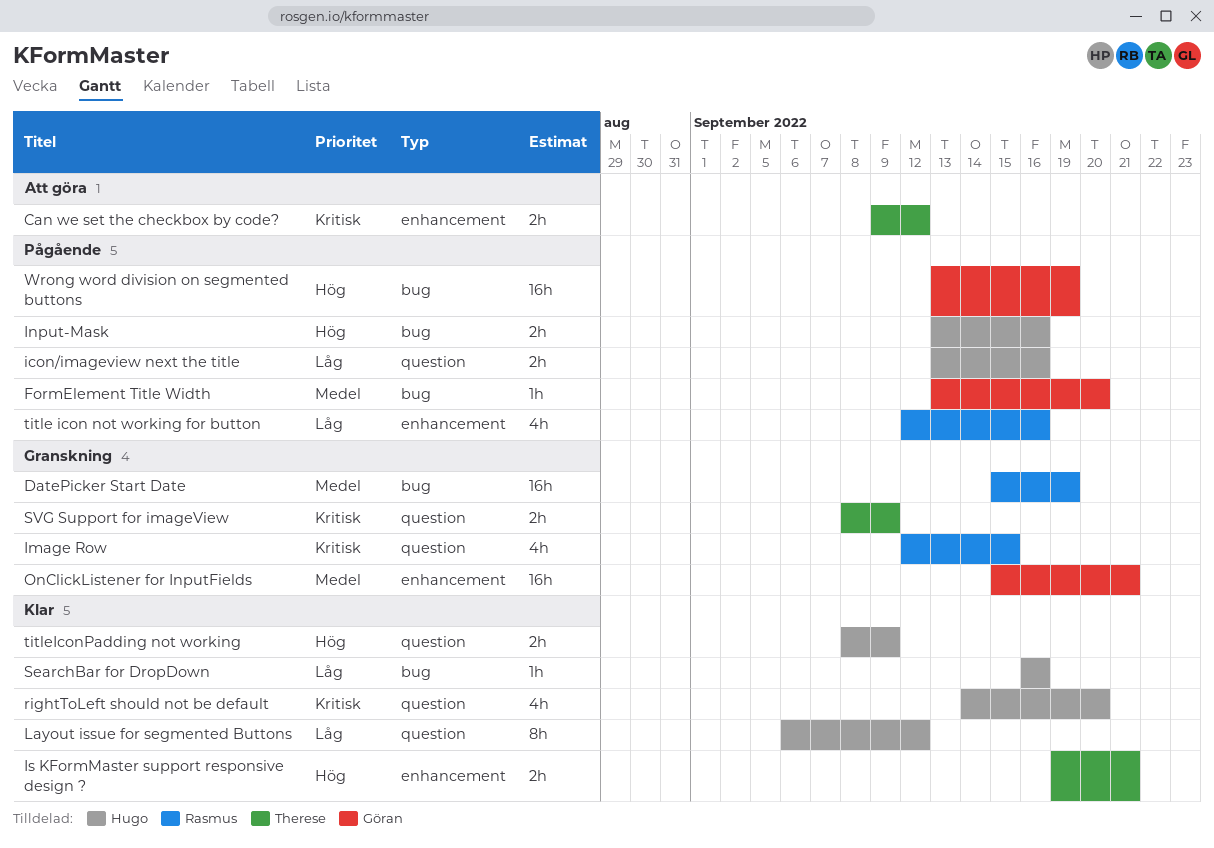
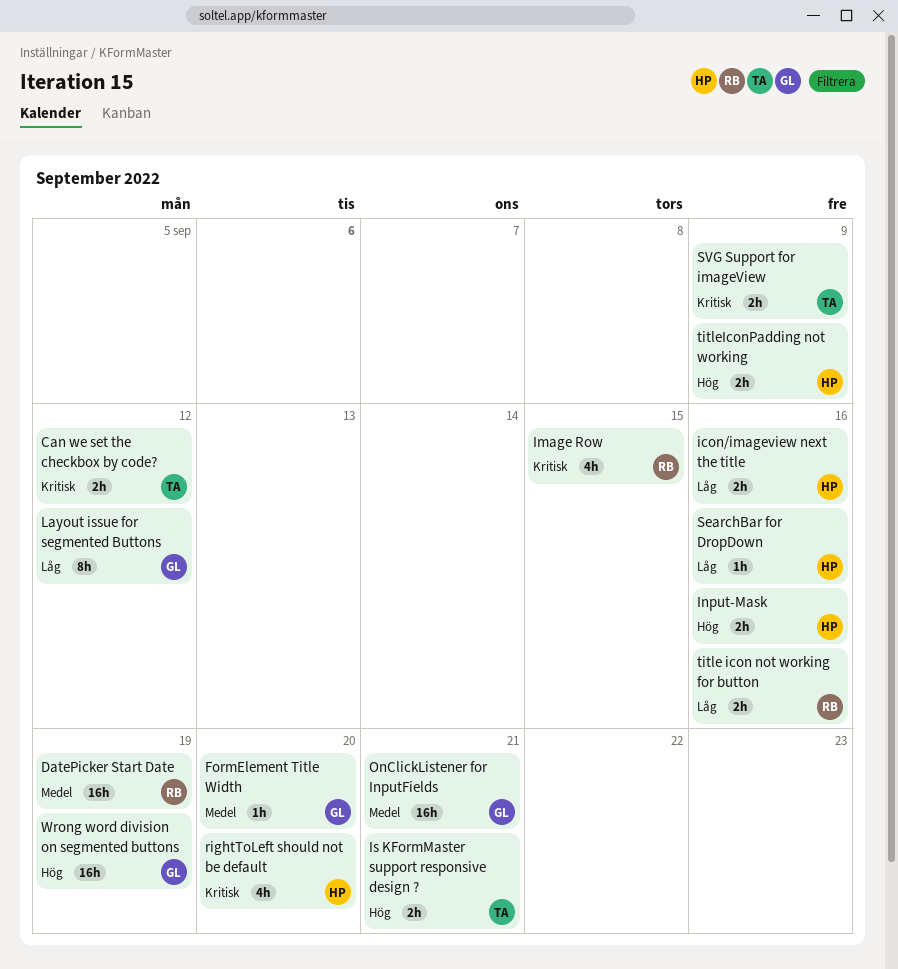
Layout issue for segmented Buttons, owner: Hugo -> Göran
title icon not working for button, estimate: 4h -> 2h

